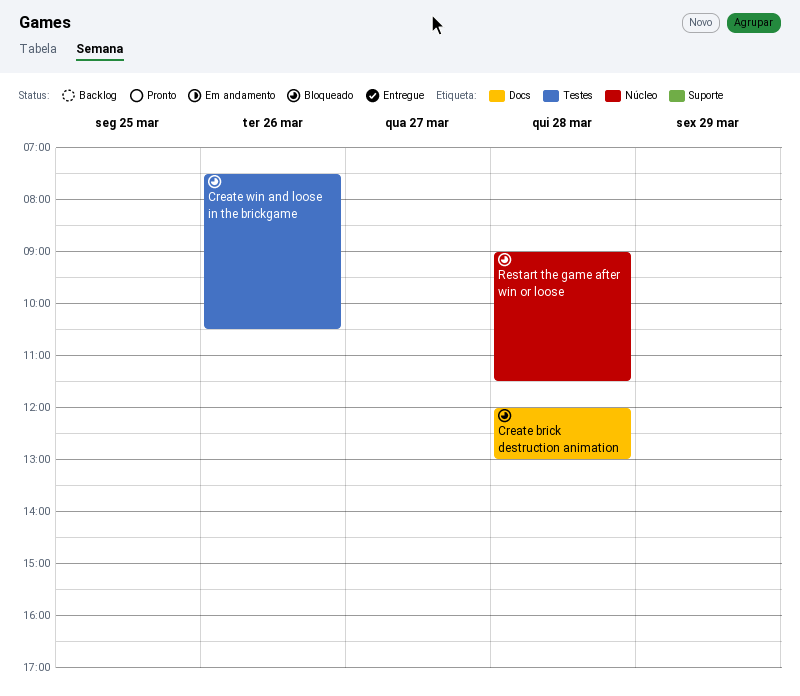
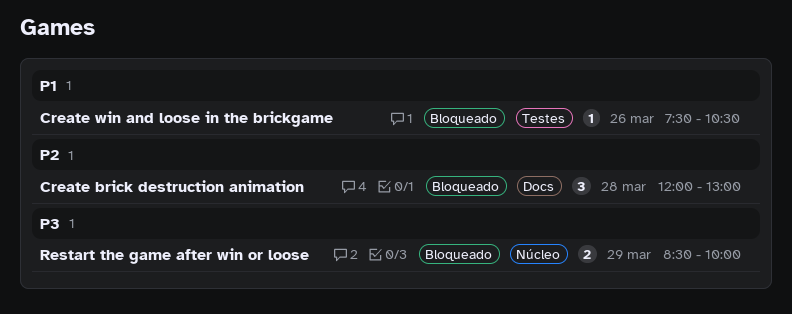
Restart the game after win or loose, day: Mar 28 -> Mar 29
Restart the game after win or loose, begins: 09:00 -> 08:30
Restart the game after win or loose, ends: 11:30 -> 10:00

